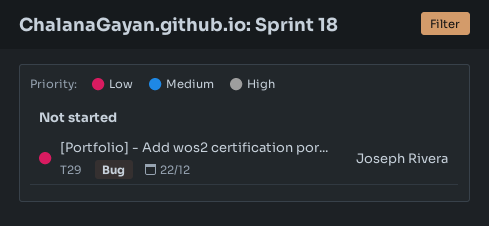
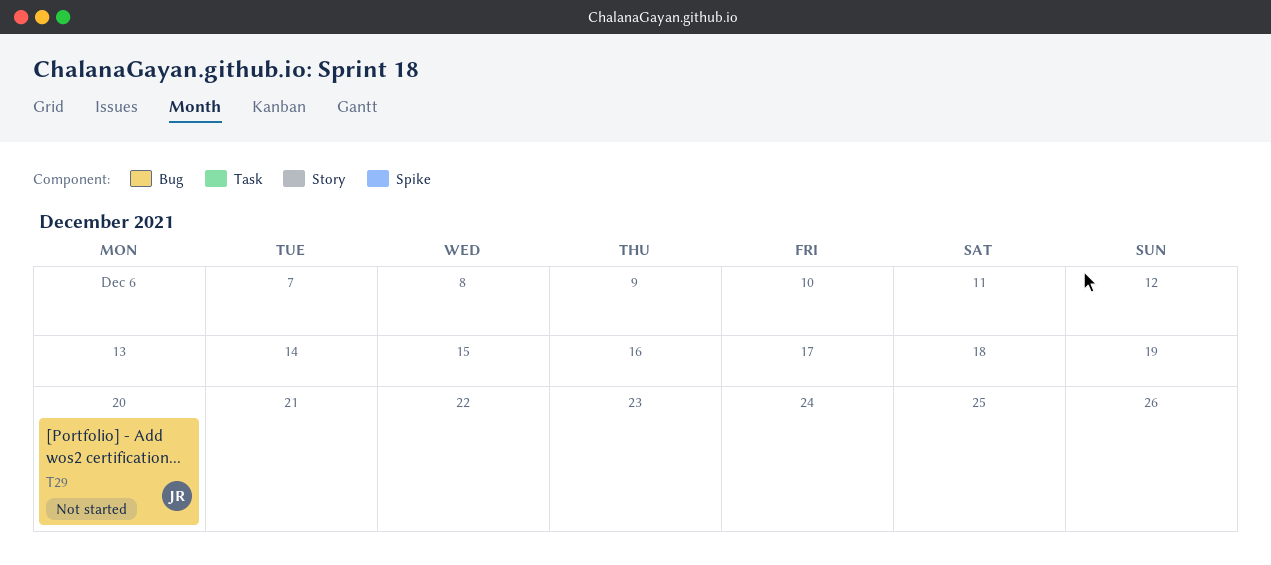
T29, due: Dec 22 -> Dec 20

